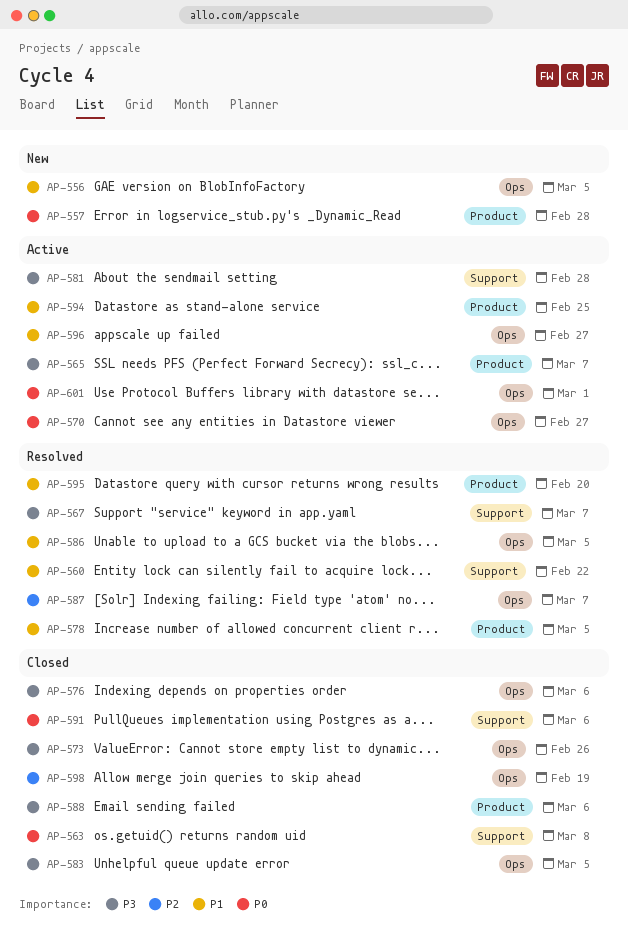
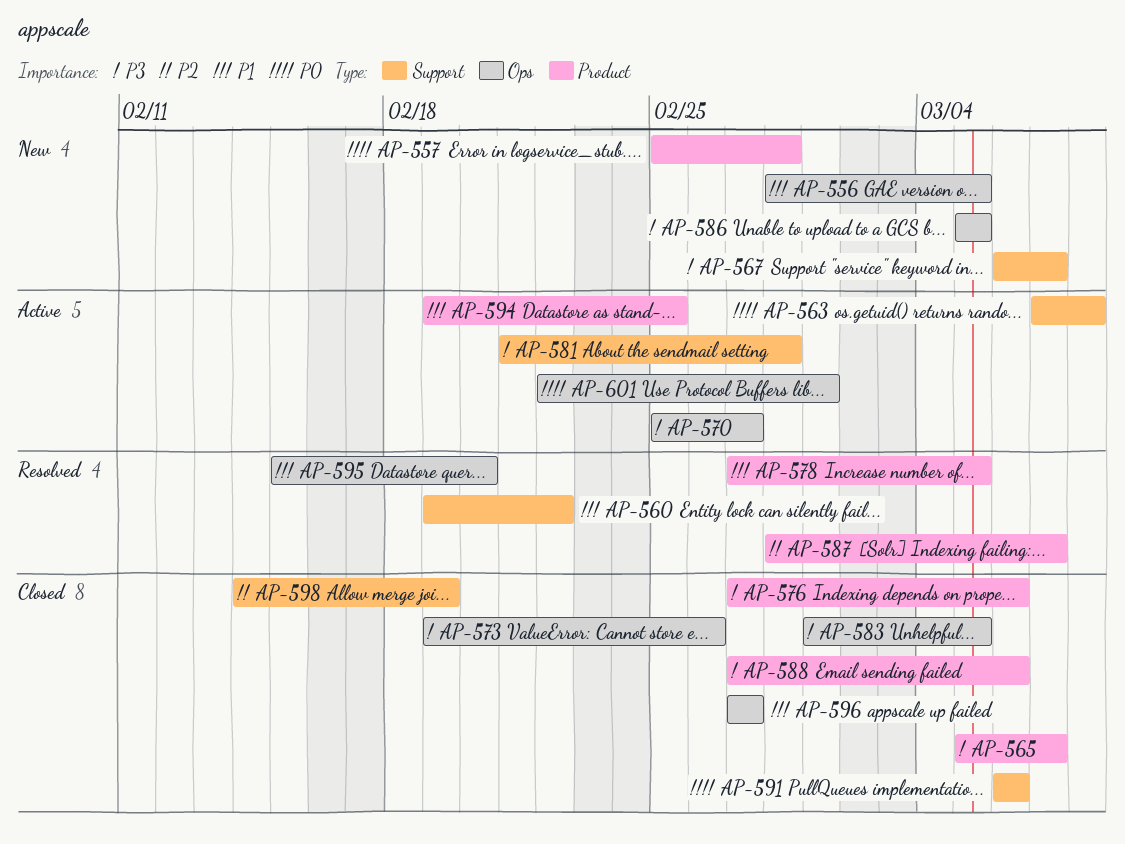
AP-563, status: Closed -> Active
AP-565, status: Active -> Closed
AP-567, status: Resolved -> New
AP-570, priority: P0 -> P3
AP-576, label: Ops -> Product
AP-586, status: Resolved -> New
AP-586, priority: P1 -> P3
AP-587, label: Ops -> Product
AP-595, label: Product -> Ops
AP-596, status: Active -> Closed
AP-598, label: Ops -> Support

